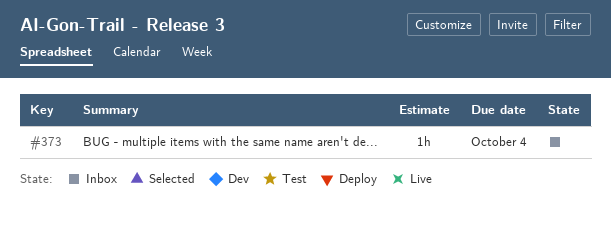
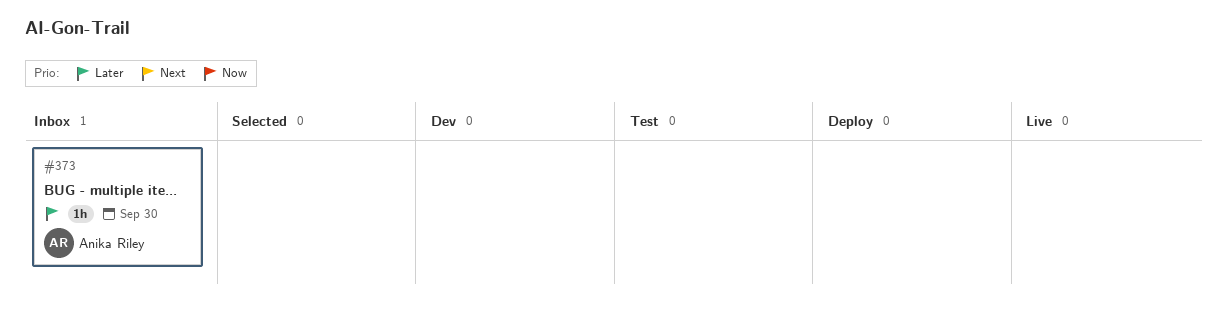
#373, due: Oct 4 -> Sep 30

